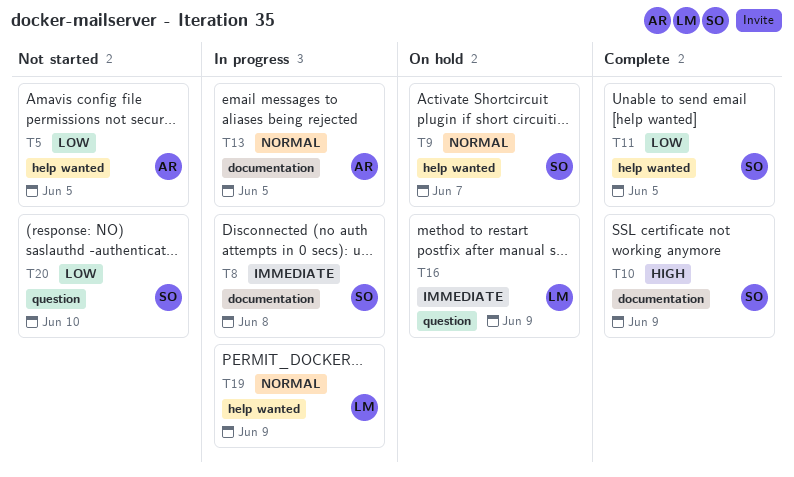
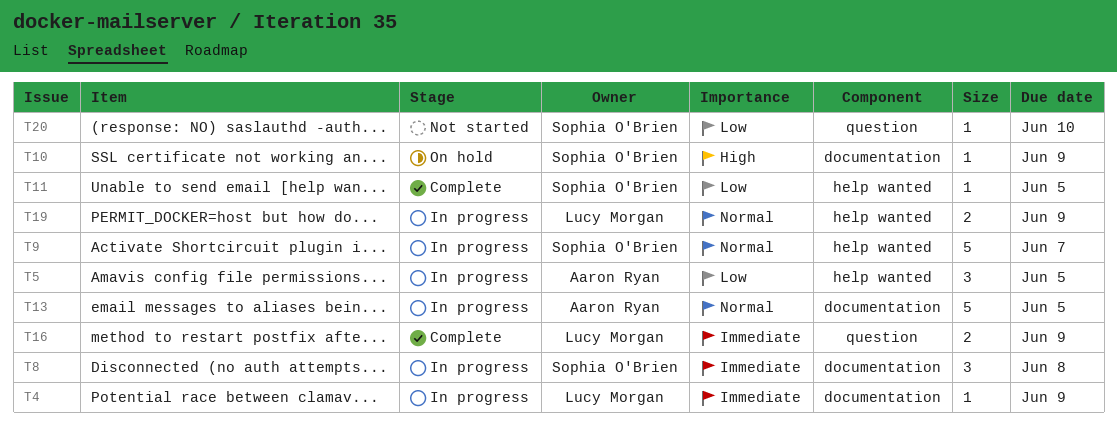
T4: none -> present
T5, status: Not started -> In progress
T9, status: On hold -> In progress
T10, status: Complete -> On hold
T16, status: On hold -> Complete

